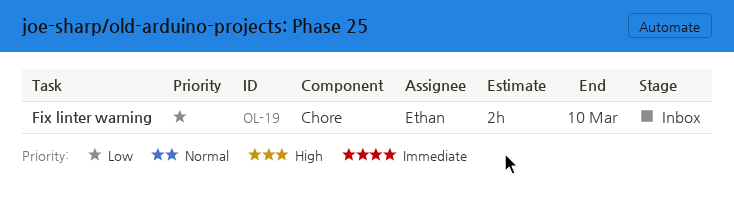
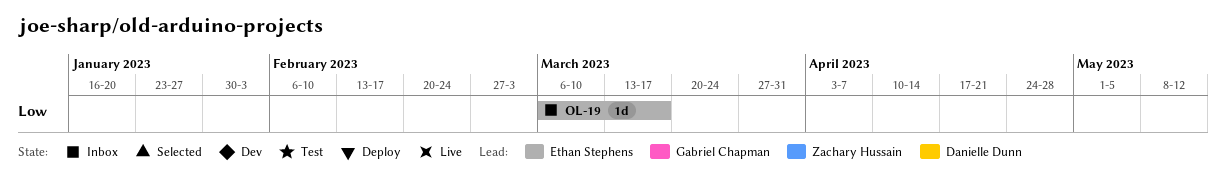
OL-19, estimate: 2h -> 1d
OL-19, due: Mar 10 -> Mar 17

